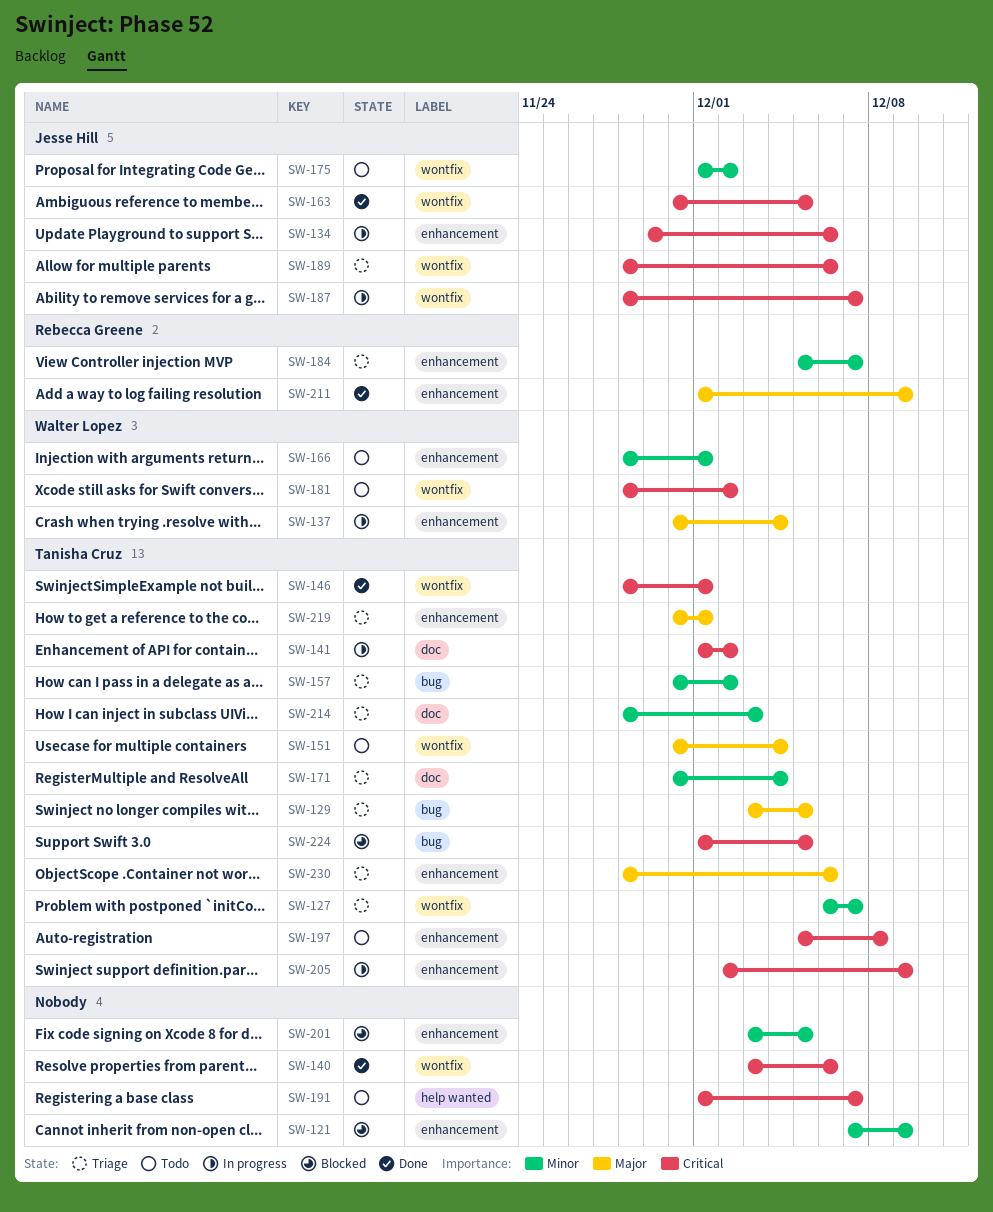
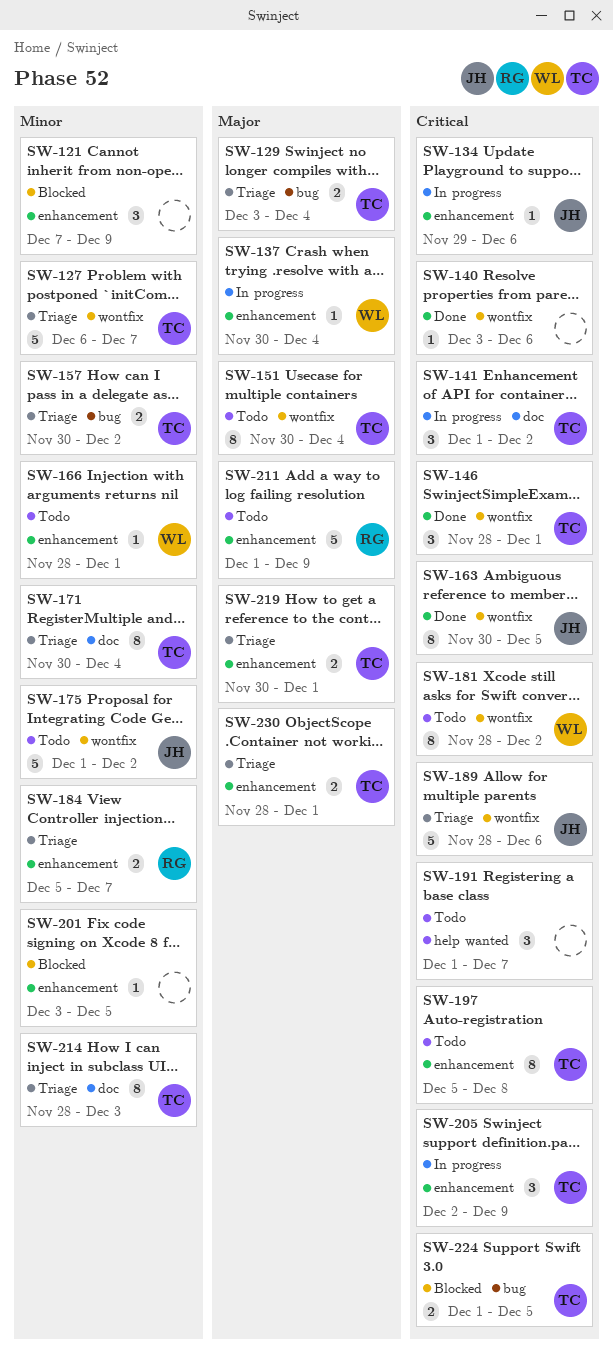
SW-129, due: Dec 5 -> Dec 4
SW-187: present -> none
SW-211, status: Done -> Todo
SW-230, due: Dec 6 -> Dec 1

